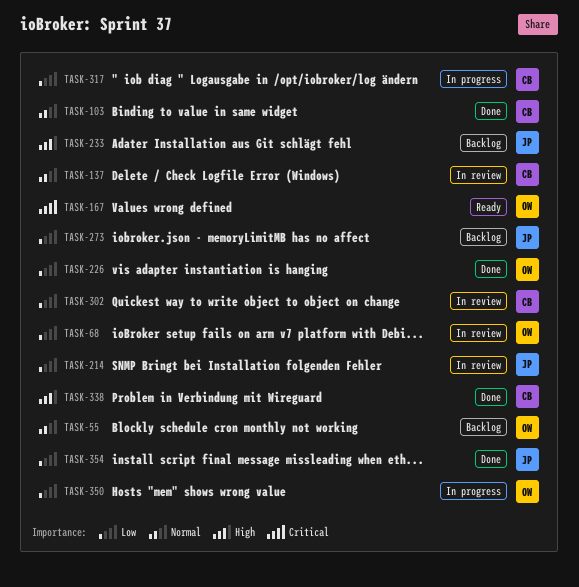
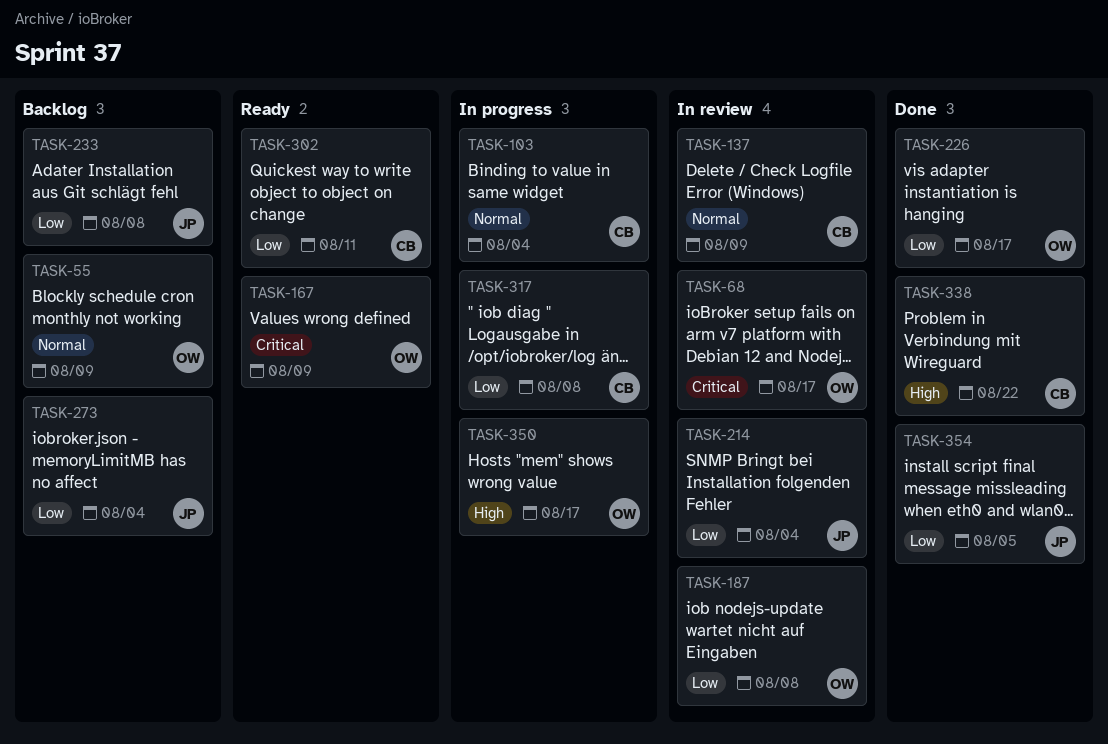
TASK-68, priority: Low -> Critical
TASK-103, status: Done -> In progress
TASK-187: none -> present
TASK-233, priority: High -> Low
TASK-302, status: In review -> Ready
TASK-350, priority: Low -> High

